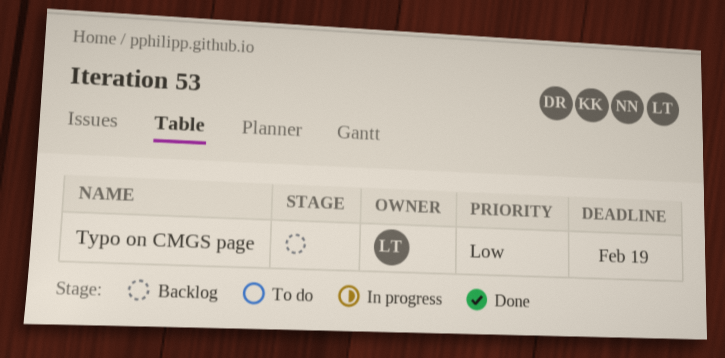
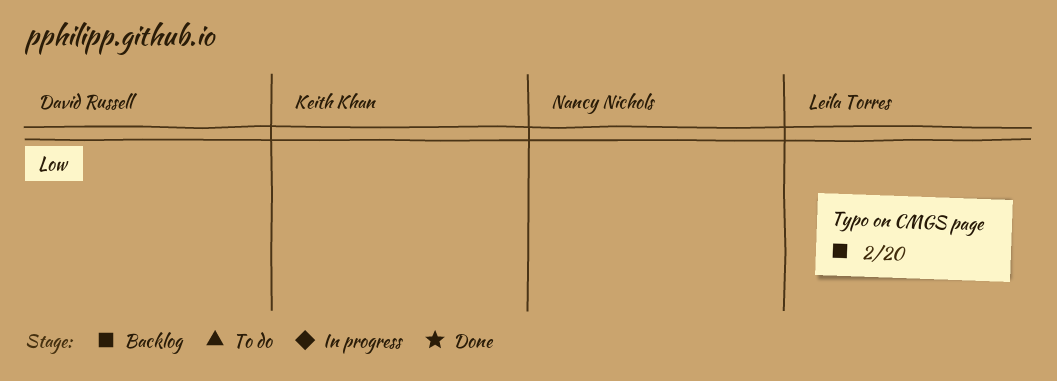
Typo on CMGS page, due: Feb 19 -> Feb 20

